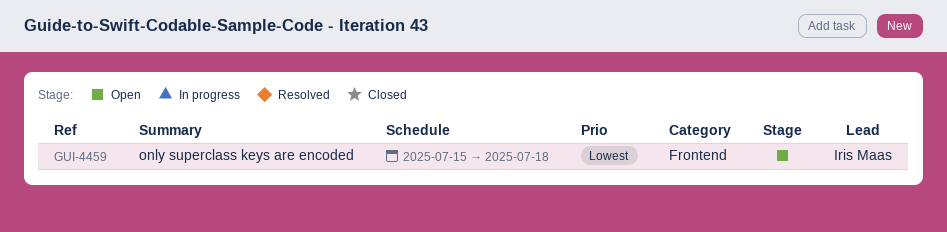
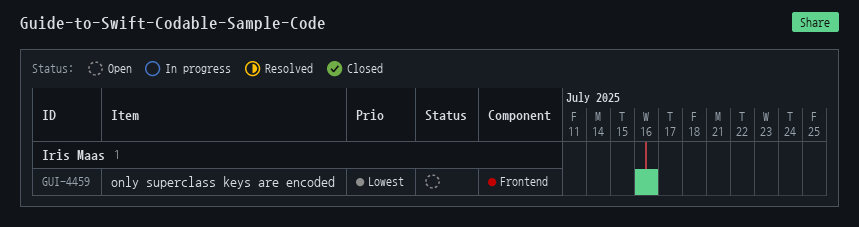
GUI-4459, start: Jul 15 -> Jul 16
GUI-4459, due: Jul 18 -> Jul 16

